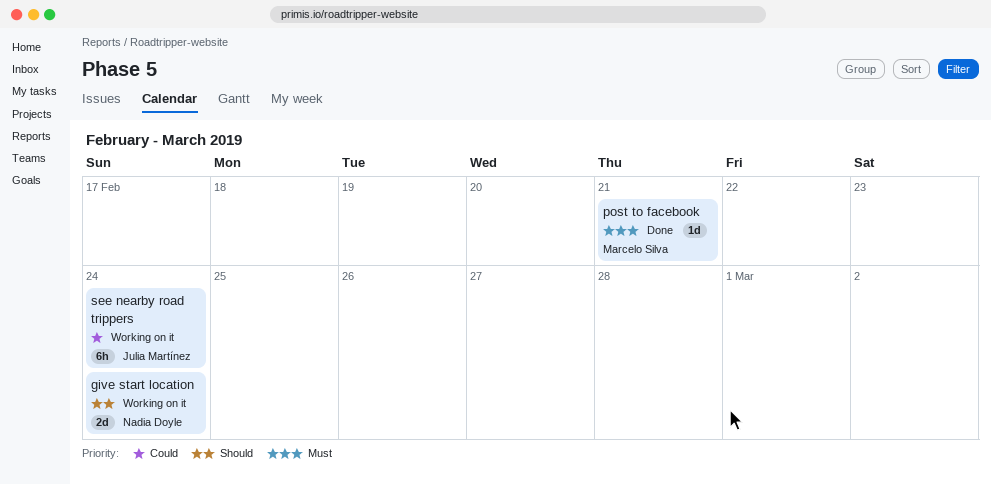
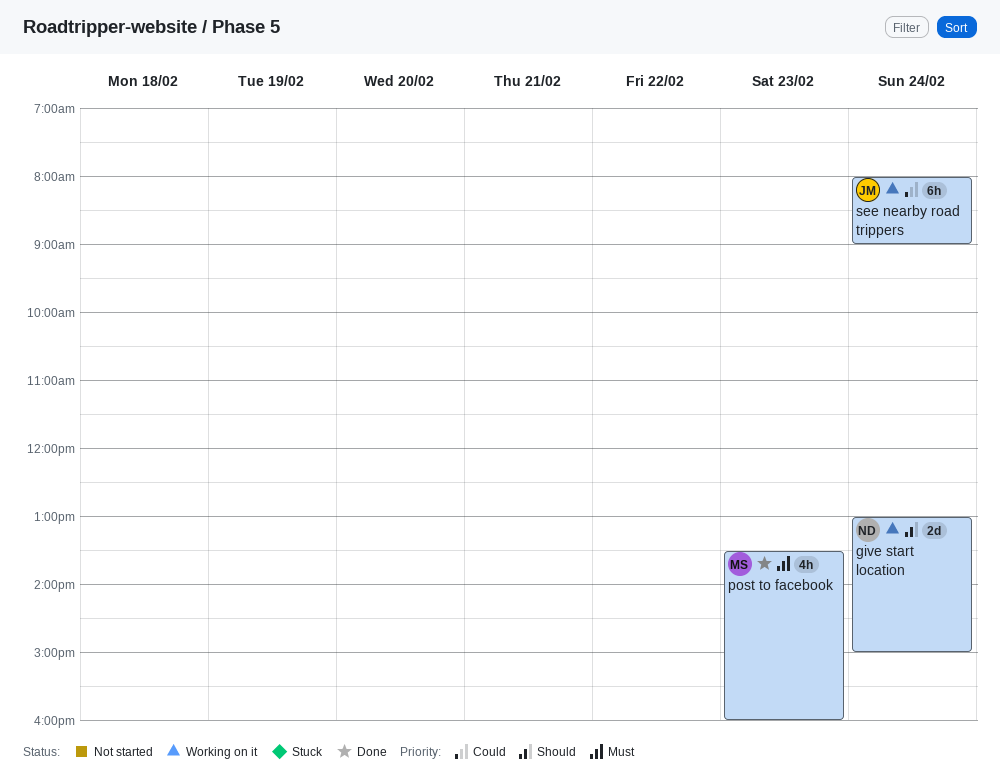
post to facebook, estimate: 1d -> 4h
post to facebook, day: Feb 21 -> Feb 23

